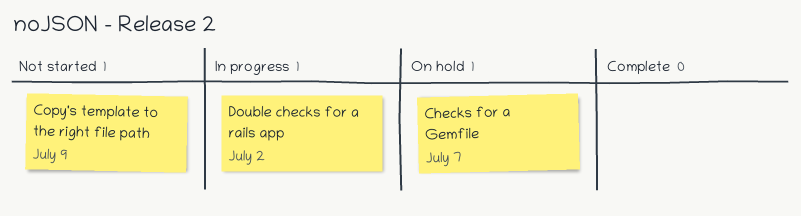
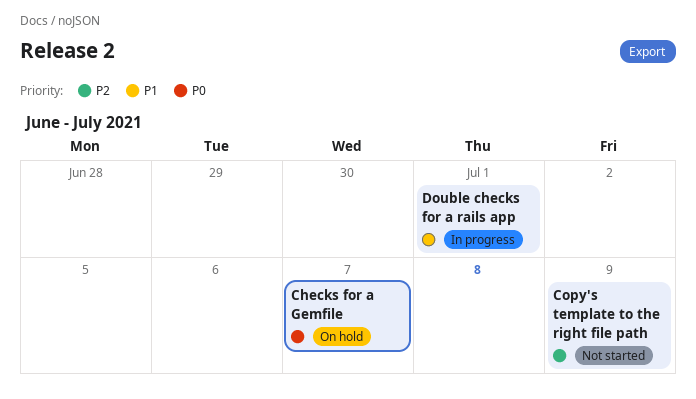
Double checks for a rails app, due: Jul 2 -> Jul 1

